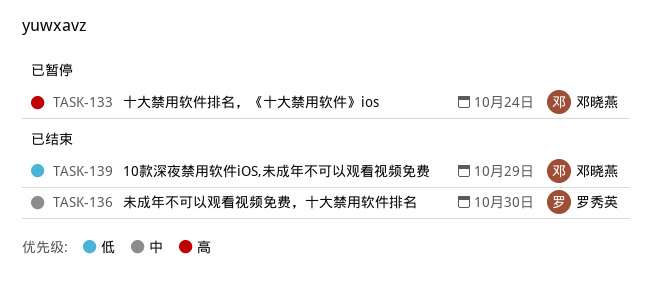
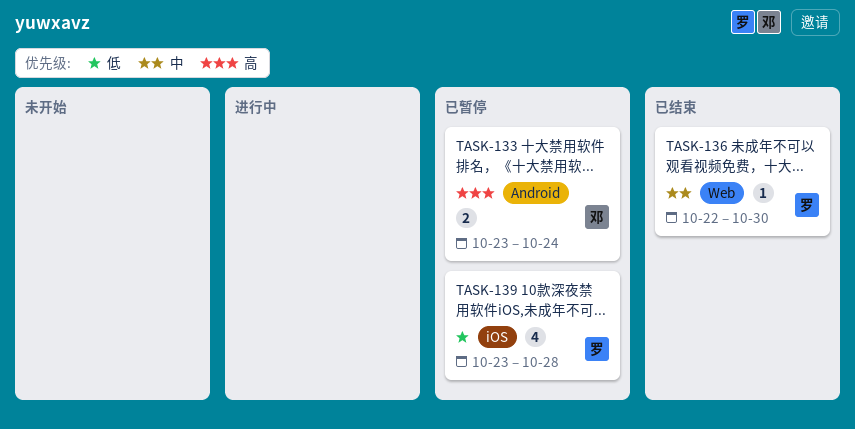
TASK-139, status: 已结束 -> 已暂停
TASK-139, owner: 邓晓燕 -> 罗秀英
TASK-139, due: Oct 29 -> Oct 28

